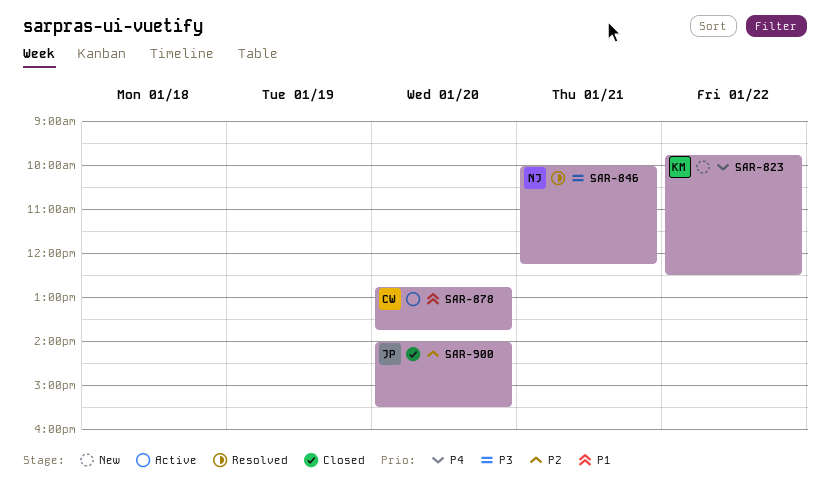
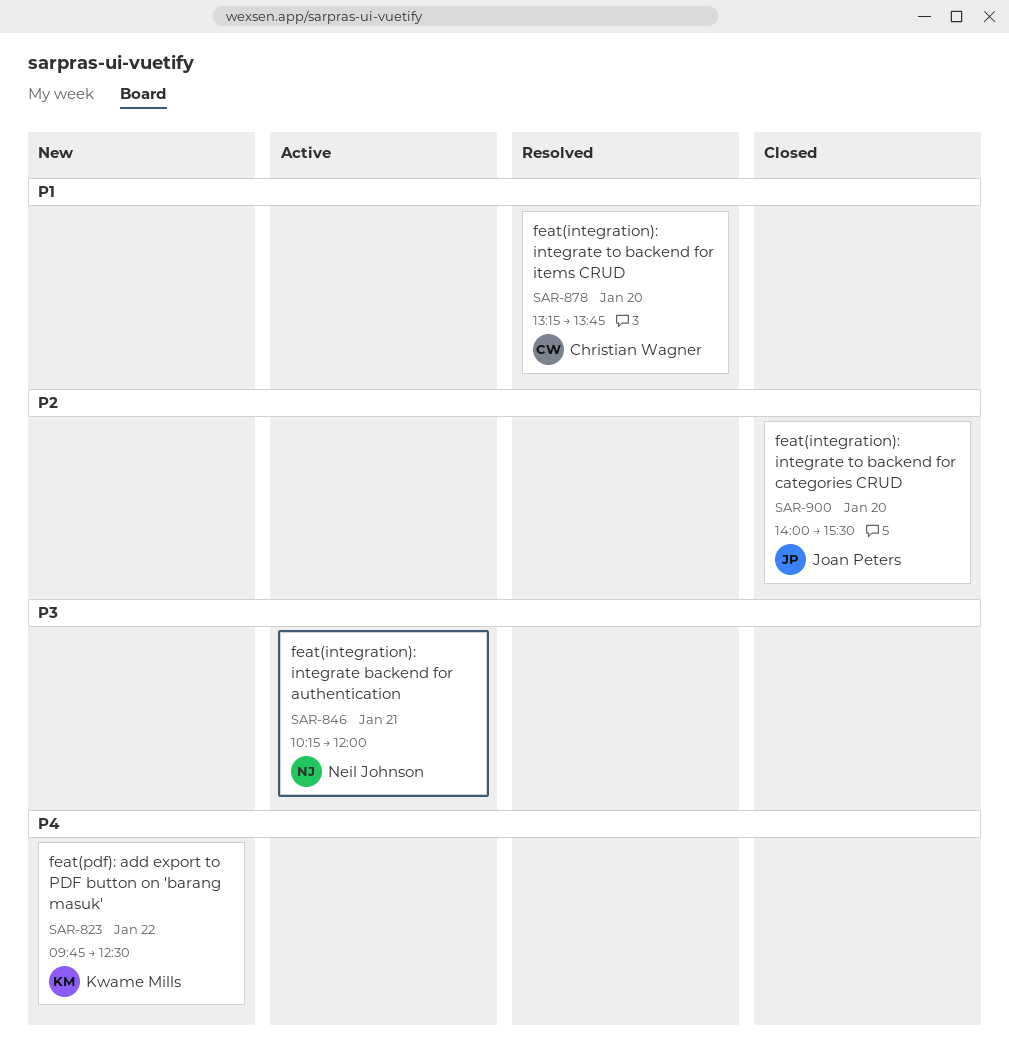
SAR-846, status: Resolved -> Active
SAR-846, begins: 10:00 -> 10:15
SAR-846, ends: 12:15 -> 12:00
SAR-878, status: Active -> Resolved
SAR-878, begins: 12:45 -> 13:15

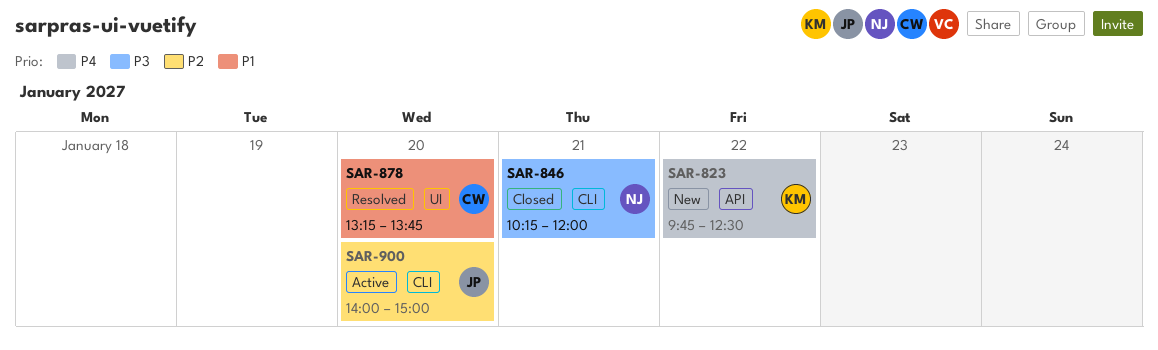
SAR-846, status: Active -> Closed
SAR-900, status: Closed -> Active
SAR-900, ends: 15:30 -> 15:00

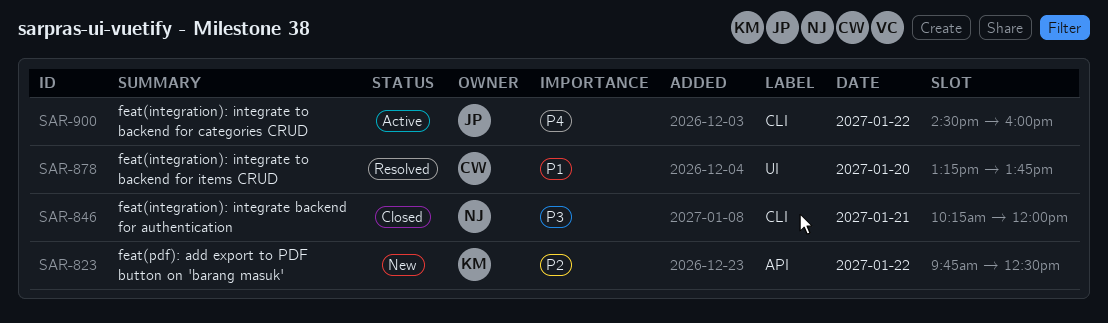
SAR-823, priority: P4 -> P2
SAR-900, priority: P2 -> P4
SAR-900, day: Jan 20 -> Jan 22
SAR-900, begins: 14:00 -> 14:30
SAR-900, ends: 15:00 -> 16:00

